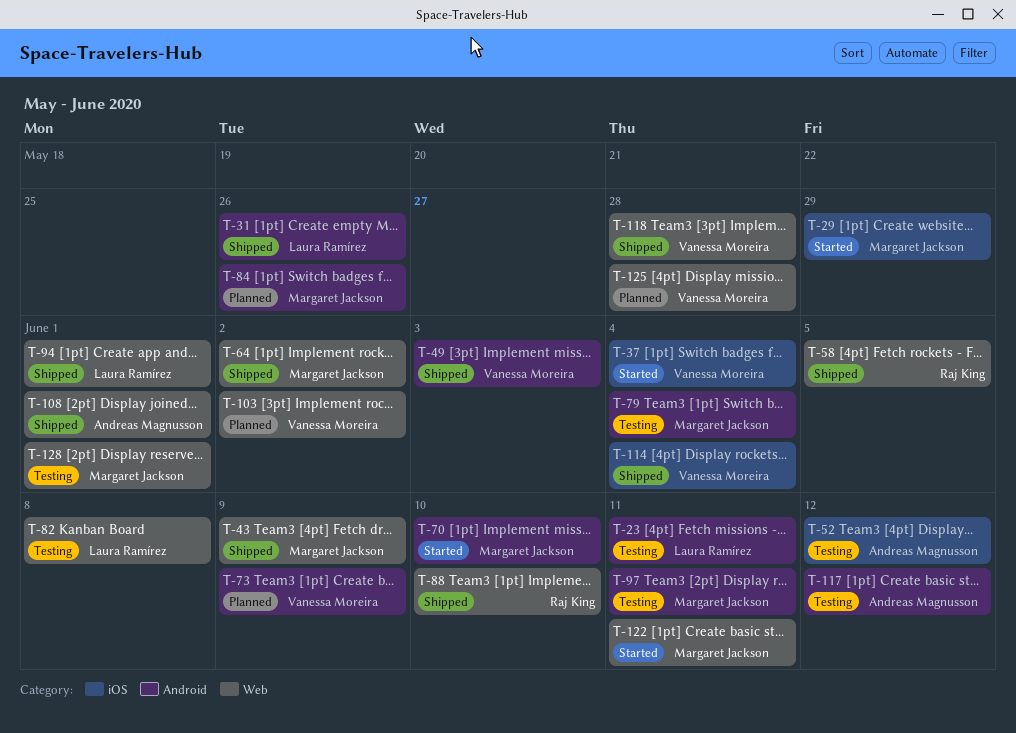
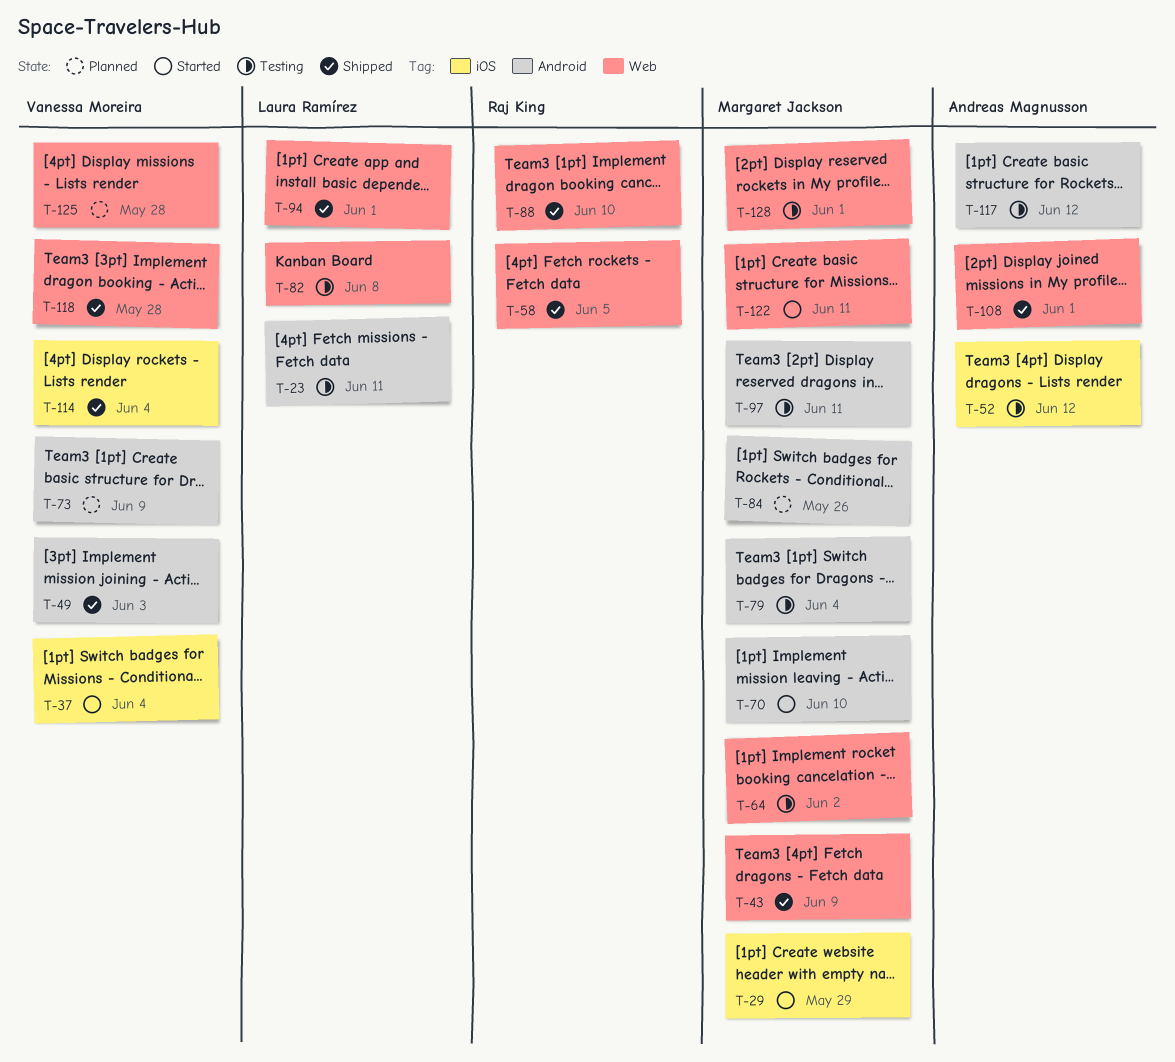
T-31: present -> none
T-64, status: Shipped -> Testing
T-103: present -> none

